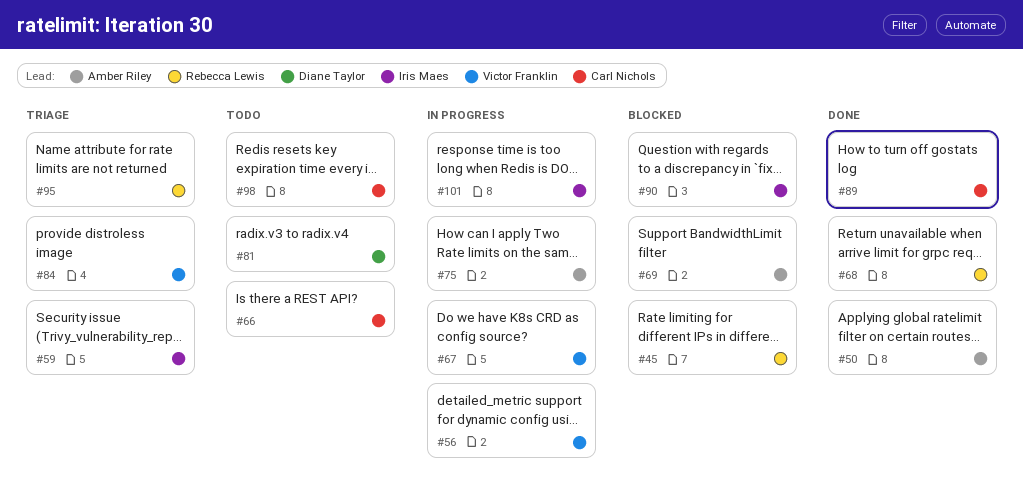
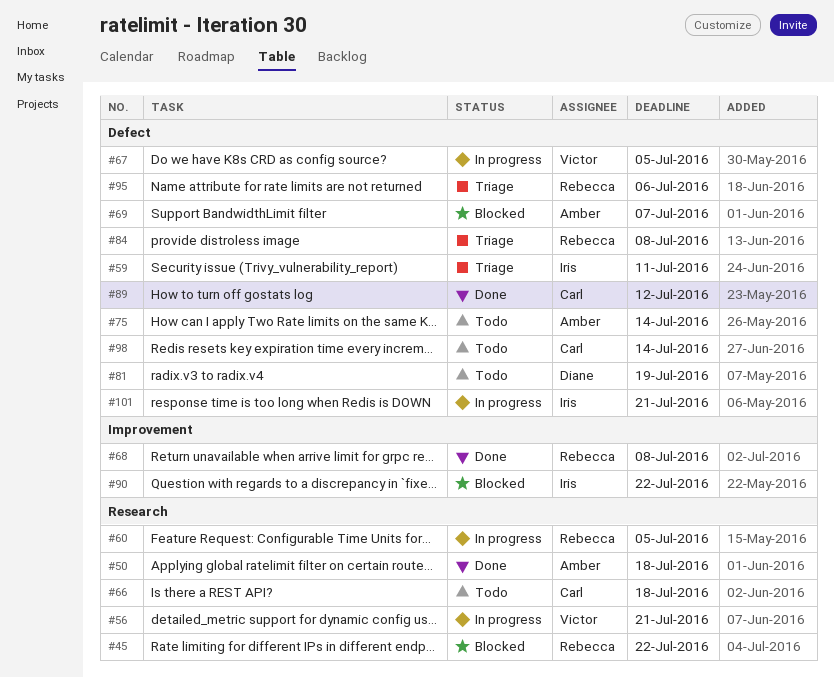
#60: none -> present
#75, status: In progress -> Todo
#84, owner: Victor Franklin -> Rebecca Lewis

